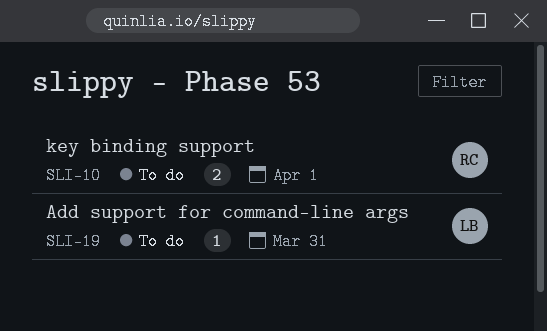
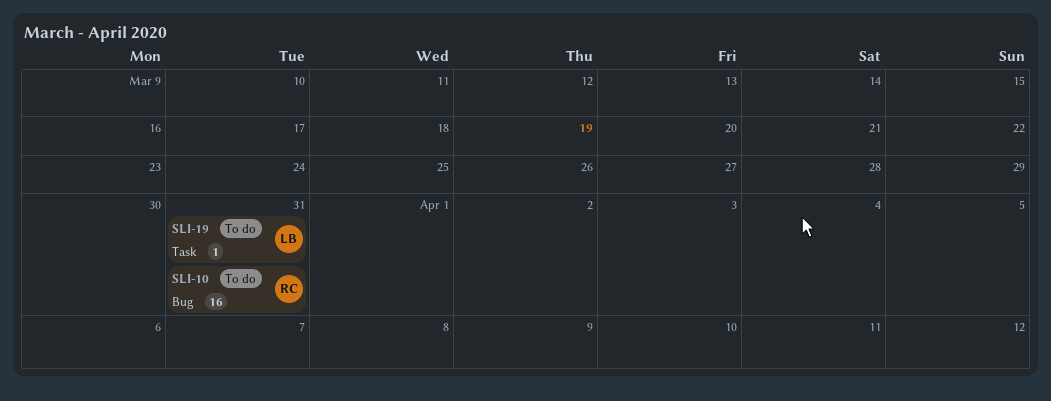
SLI-10, estimate: 2 -> 16
SLI-10, due: Apr 1 -> Mar 31

